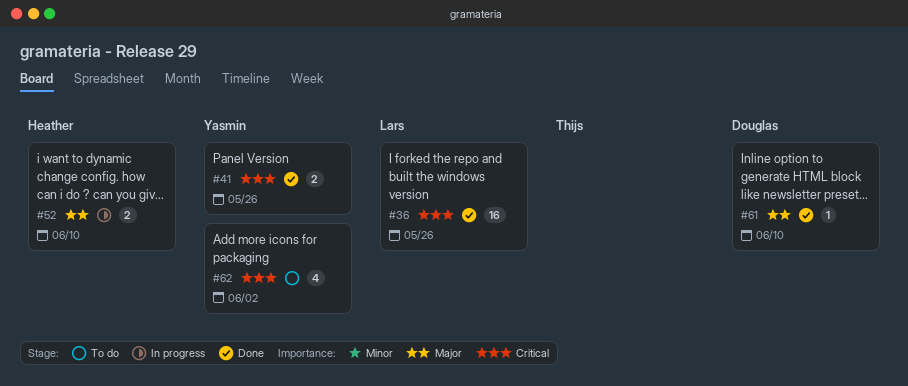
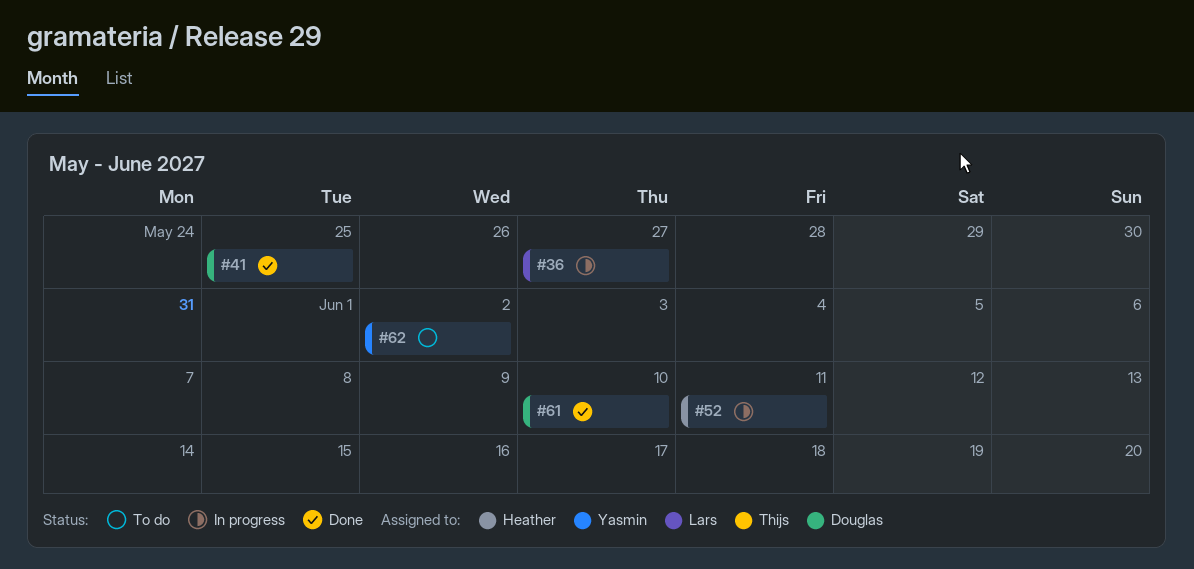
#36, status: Done -> In progress
#36, due: May 26 -> May 27
#41, owner: Yasmin -> Douglas
#41, due: May 26 -> May 25
#52, due: Jun 10 -> Jun 11

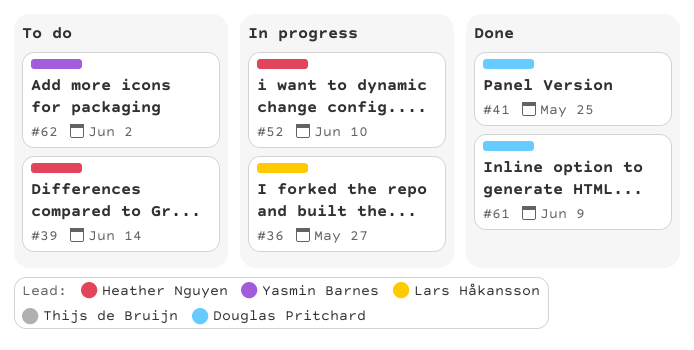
#39: none -> present
#52, due: Jun 11 -> Jun 10
#61, due: Jun 10 -> Jun 9

